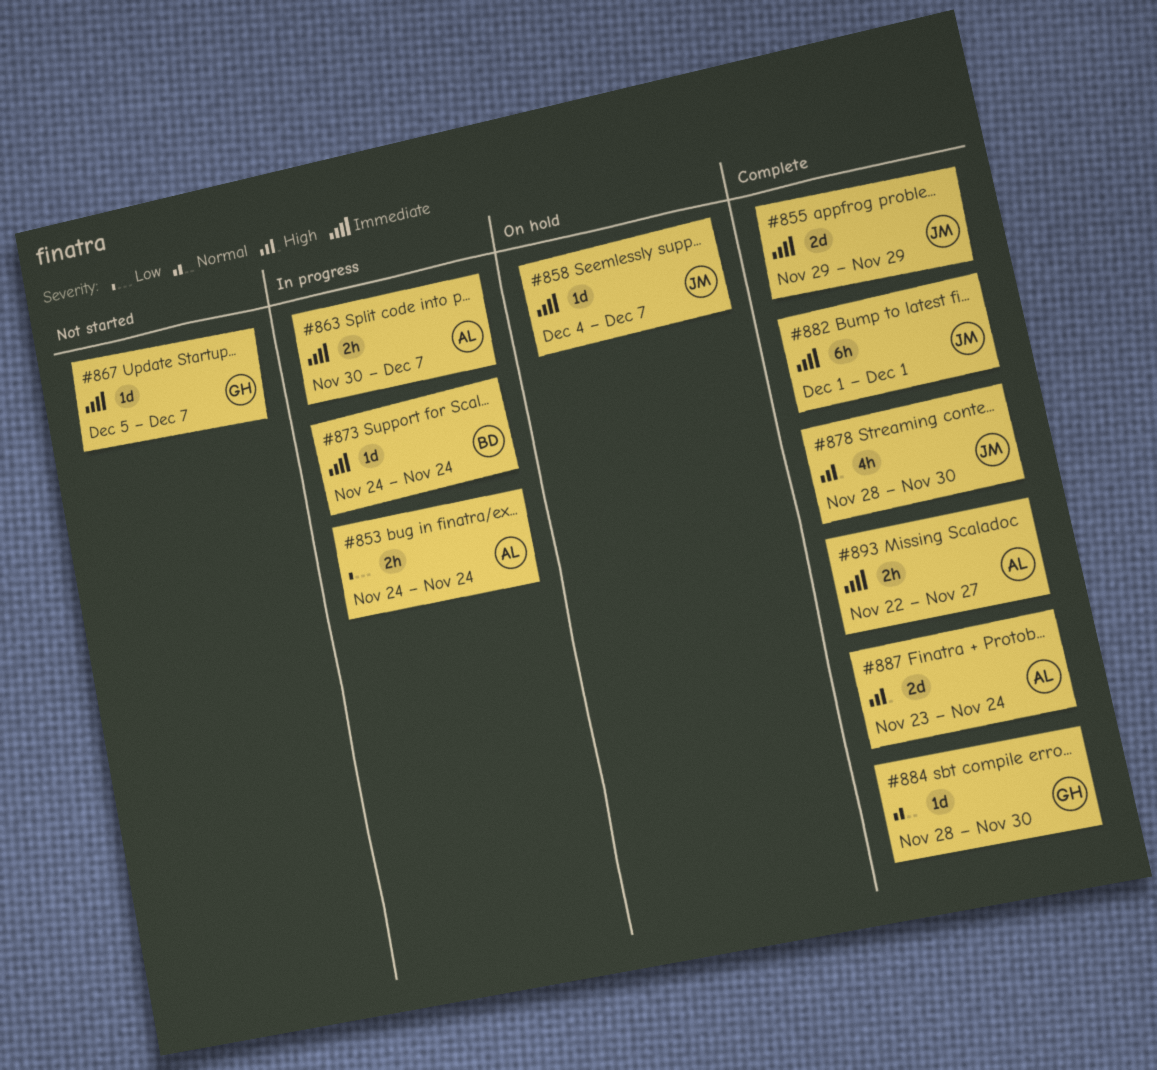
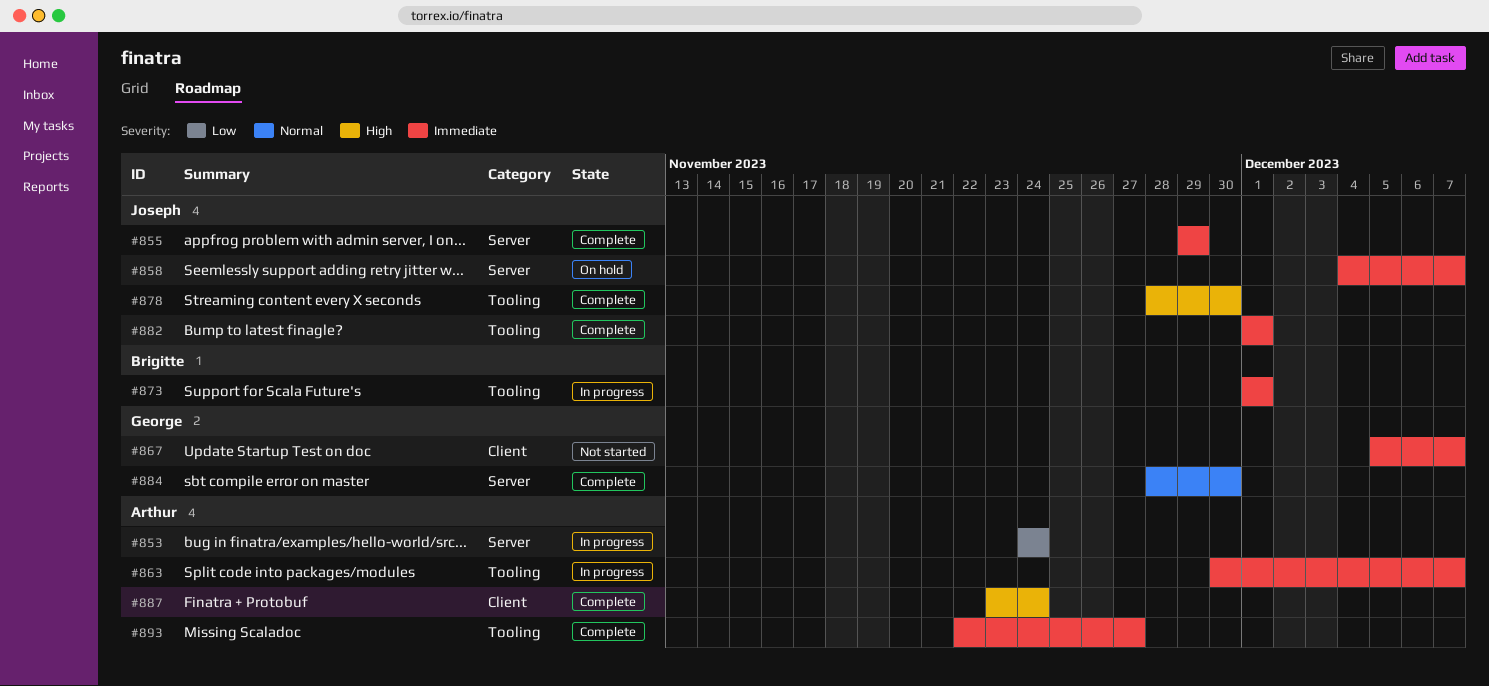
#873, start: Nov 24 -> Dec 1
#873, due: Nov 24 -> Dec 1

